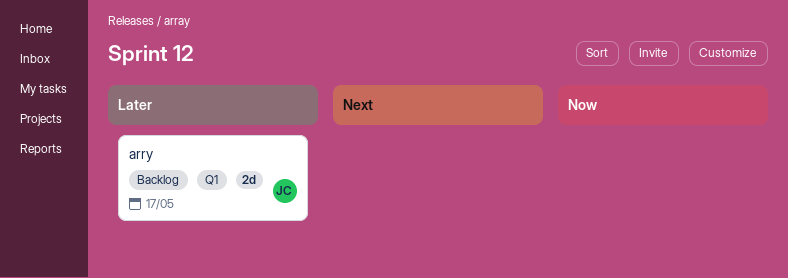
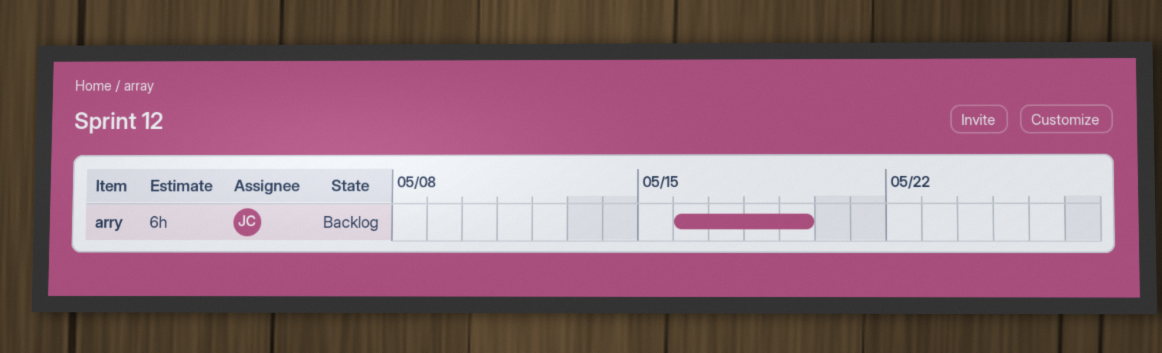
arry, estimate: 2d -> 6h
arry, due: May 17 -> May 19

